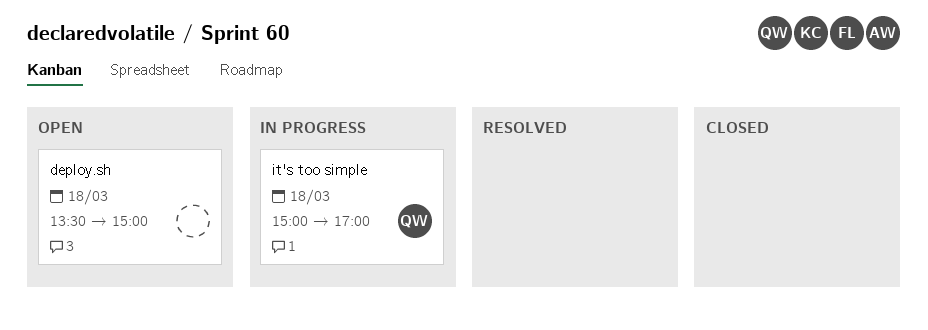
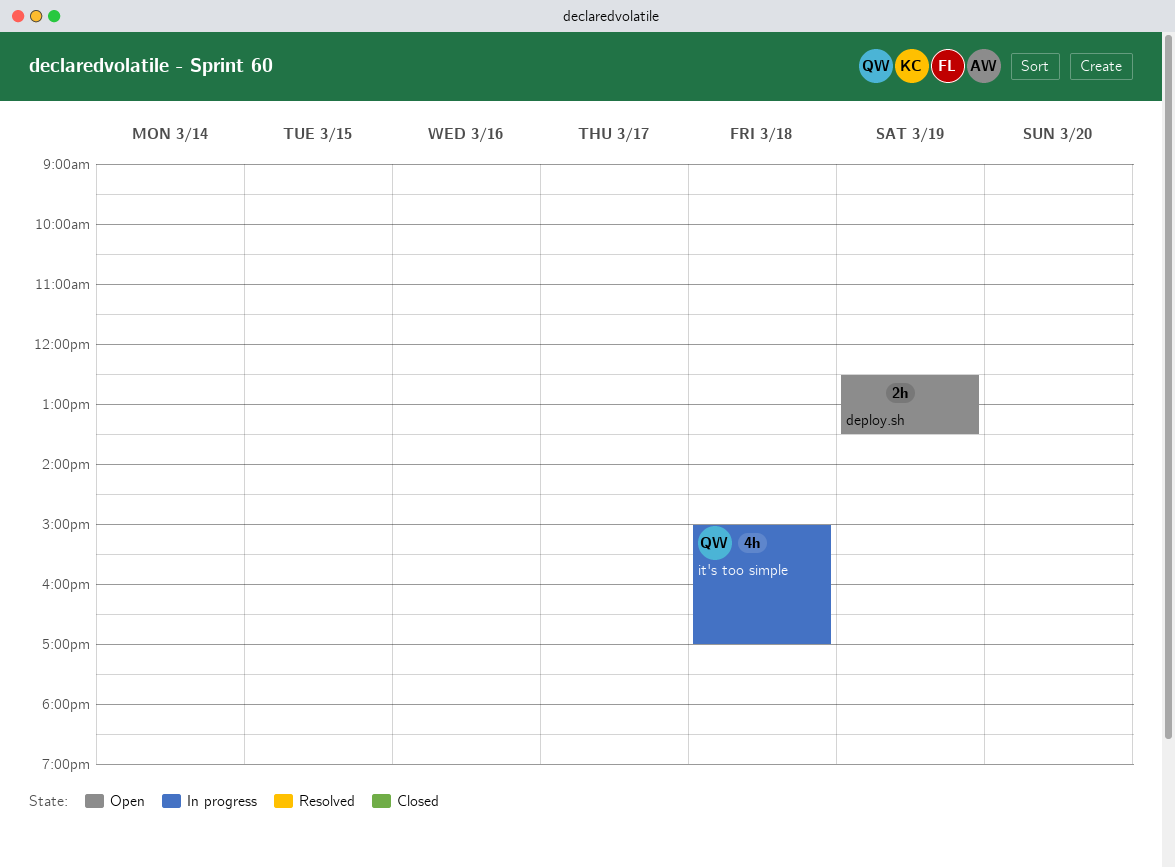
deploy.sh, day: Mar 18 -> Mar 19
deploy.sh, begins: 13:30 -> 12:30
deploy.sh, ends: 15:00 -> 13:30

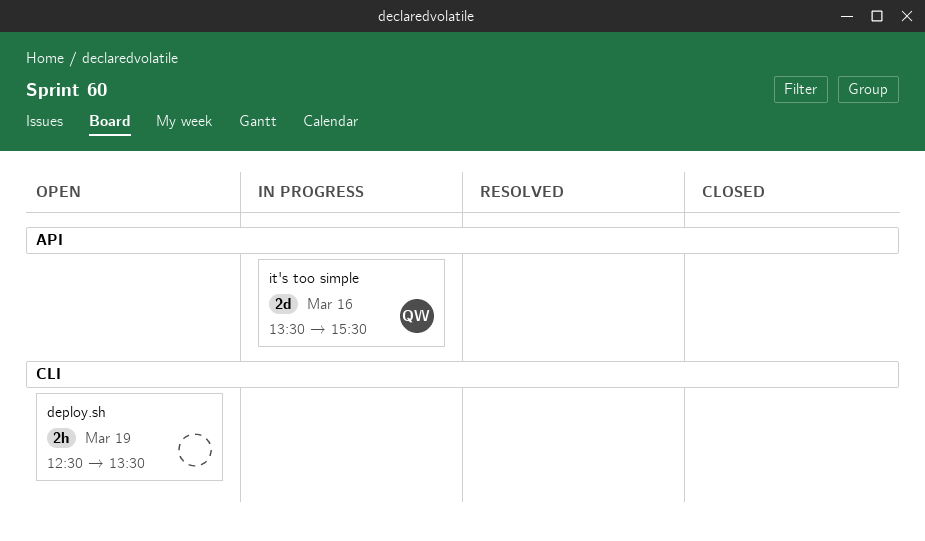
it's too simple, estimate: 4h -> 2d
it's too simple, day: Mar 18 -> Mar 16
it's too simple, begins: 15:00 -> 13:30
it's too simple, ends: 17:00 -> 15:30

